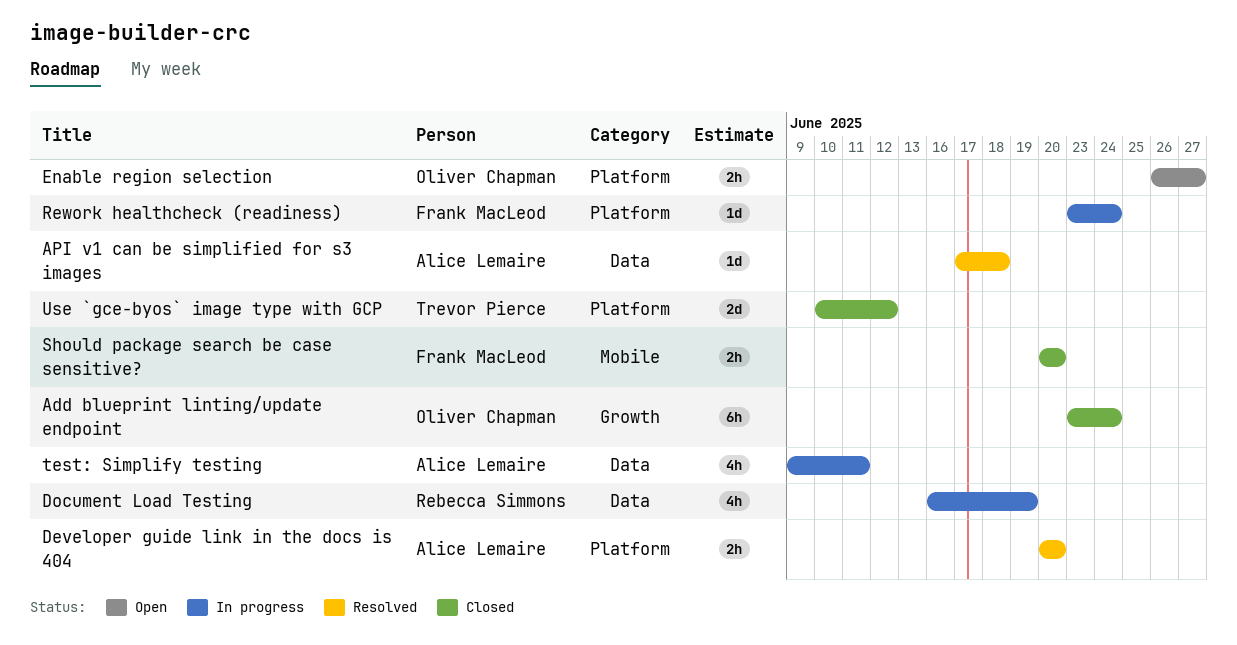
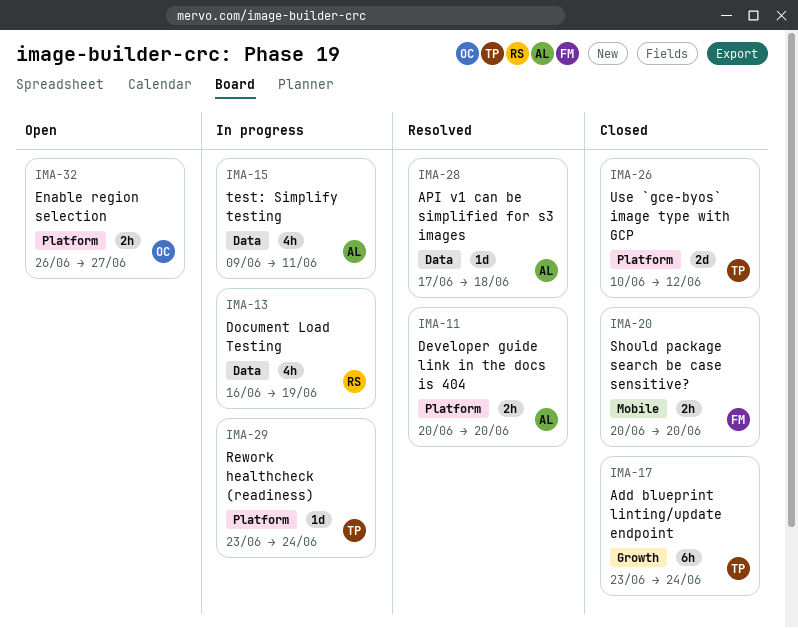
Add blueprint linting/update endpoint, owner: Oliver Chapman -> Trevor Pierce
Rework healthcheck (readiness), owner: Frank MacLeod -> Trevor Pierce

